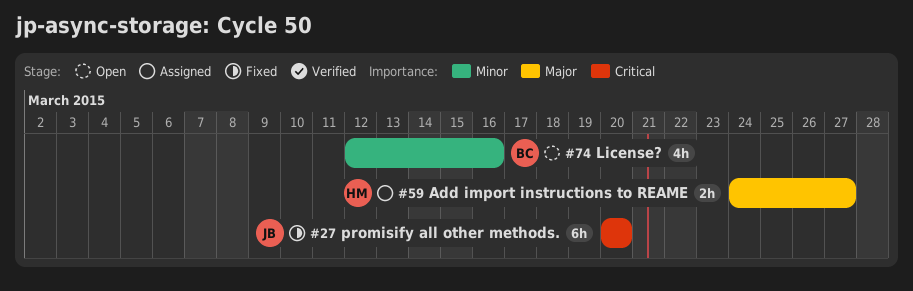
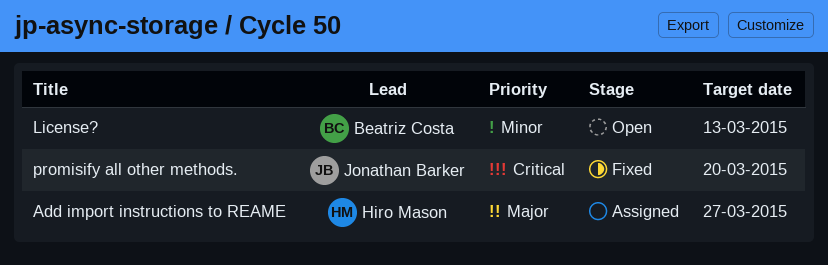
License?, due: Mar 16 -> Mar 13

